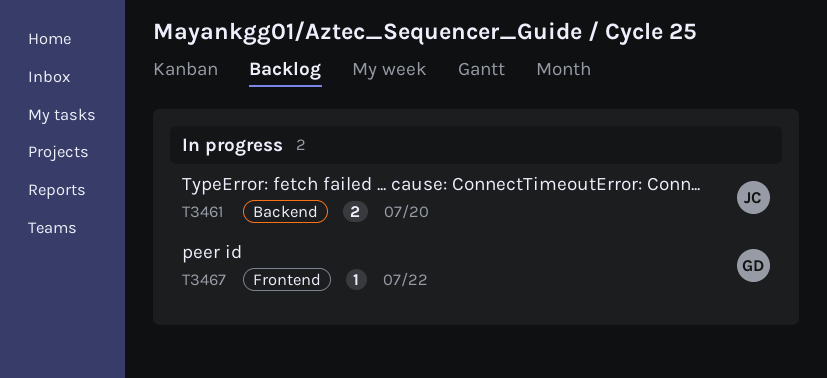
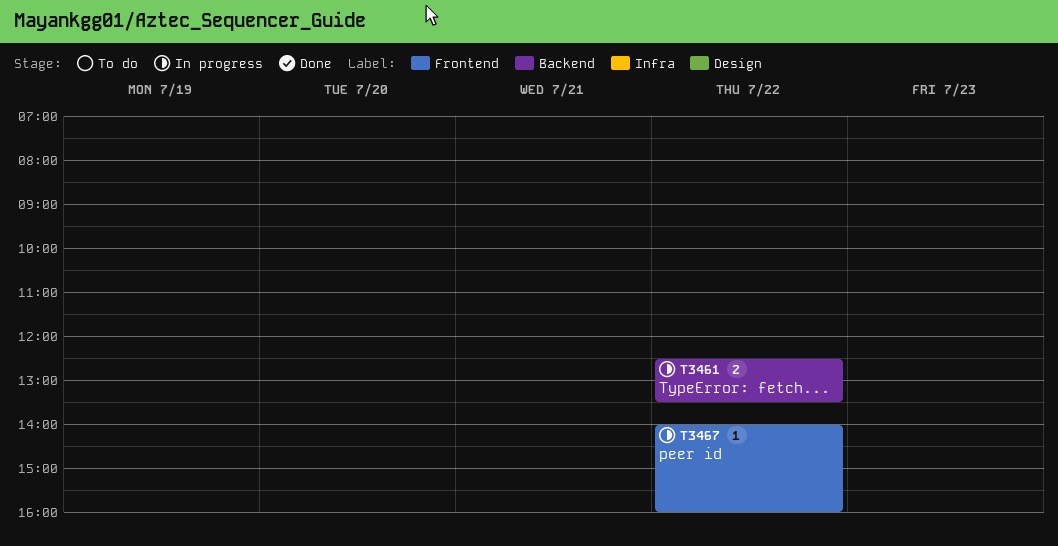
T3461, day: Jul 20 -> Jul 22

